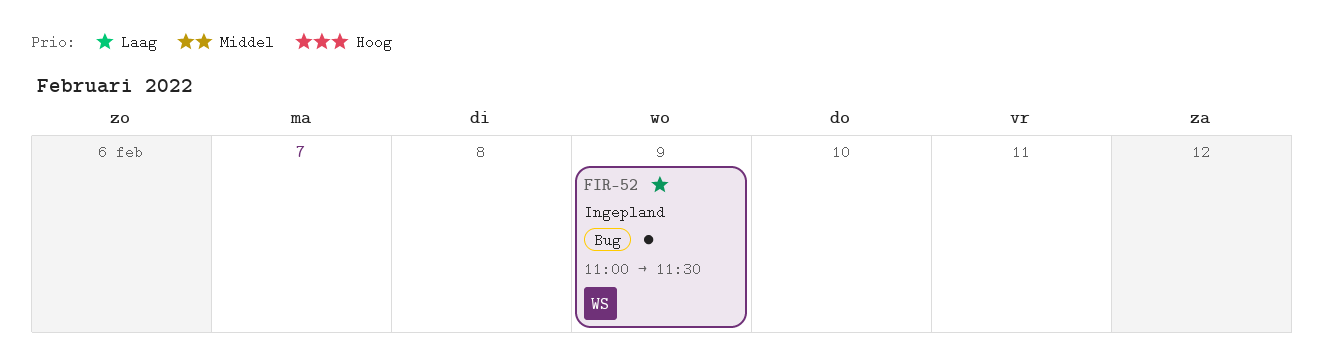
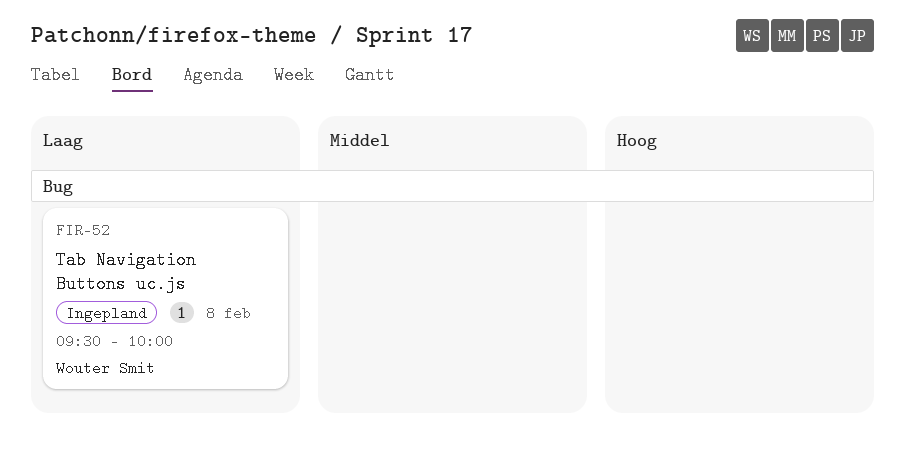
FIR-52, day: Feb 9 -> Feb 8
FIR-52, begins: 11:00 -> 09:30
FIR-52, ends: 11:30 -> 10:00

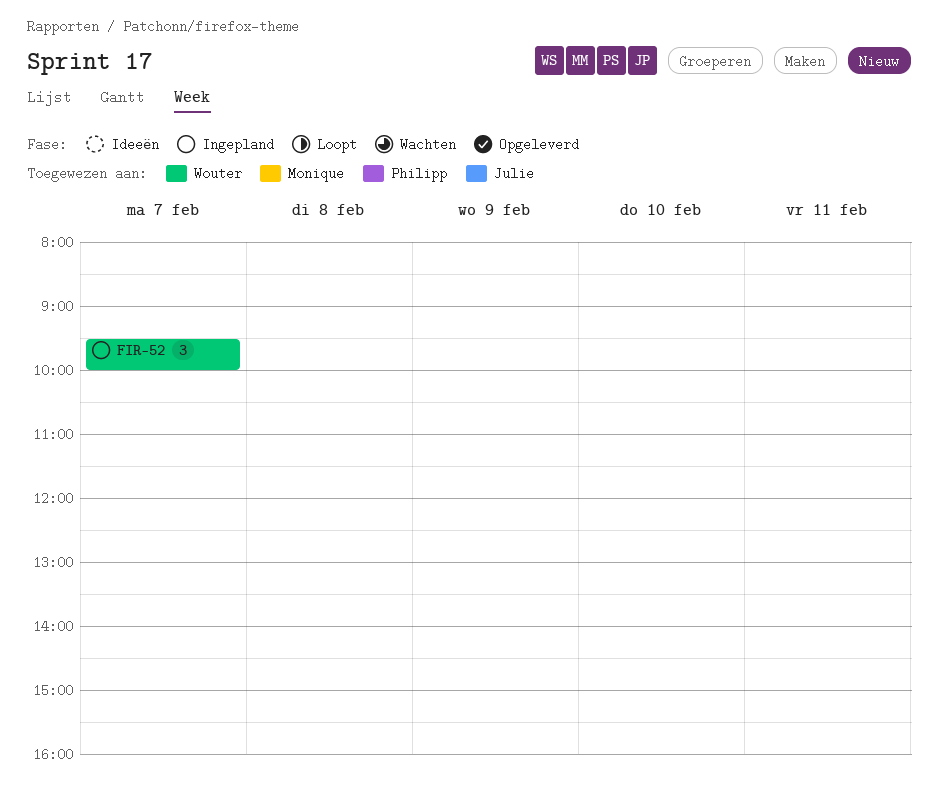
FIR-52, estimate: 1 -> 3
FIR-52, day: Feb 8 -> Feb 7

